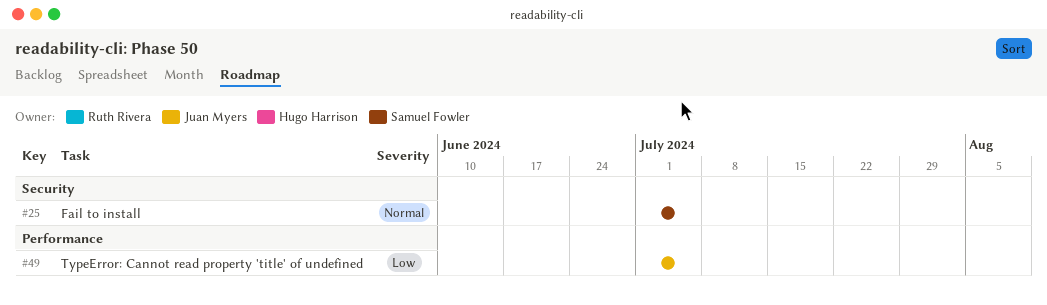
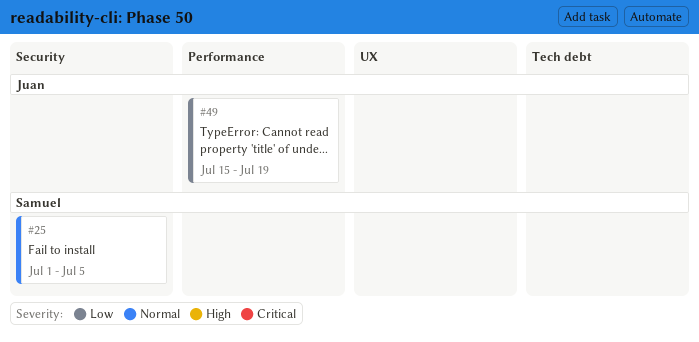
#49, start: Jul 1 -> Jul 15
#49, due: Jul 5 -> Jul 19

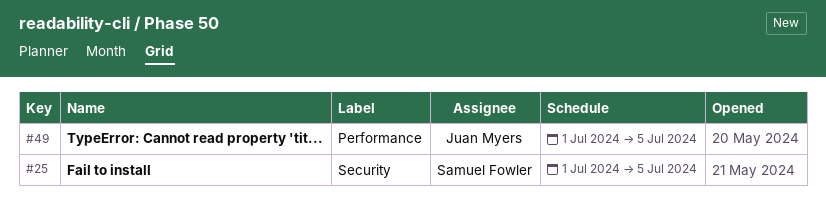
#49, start: Jul 15 -> Jul 1
#49, due: Jul 19 -> Jul 5

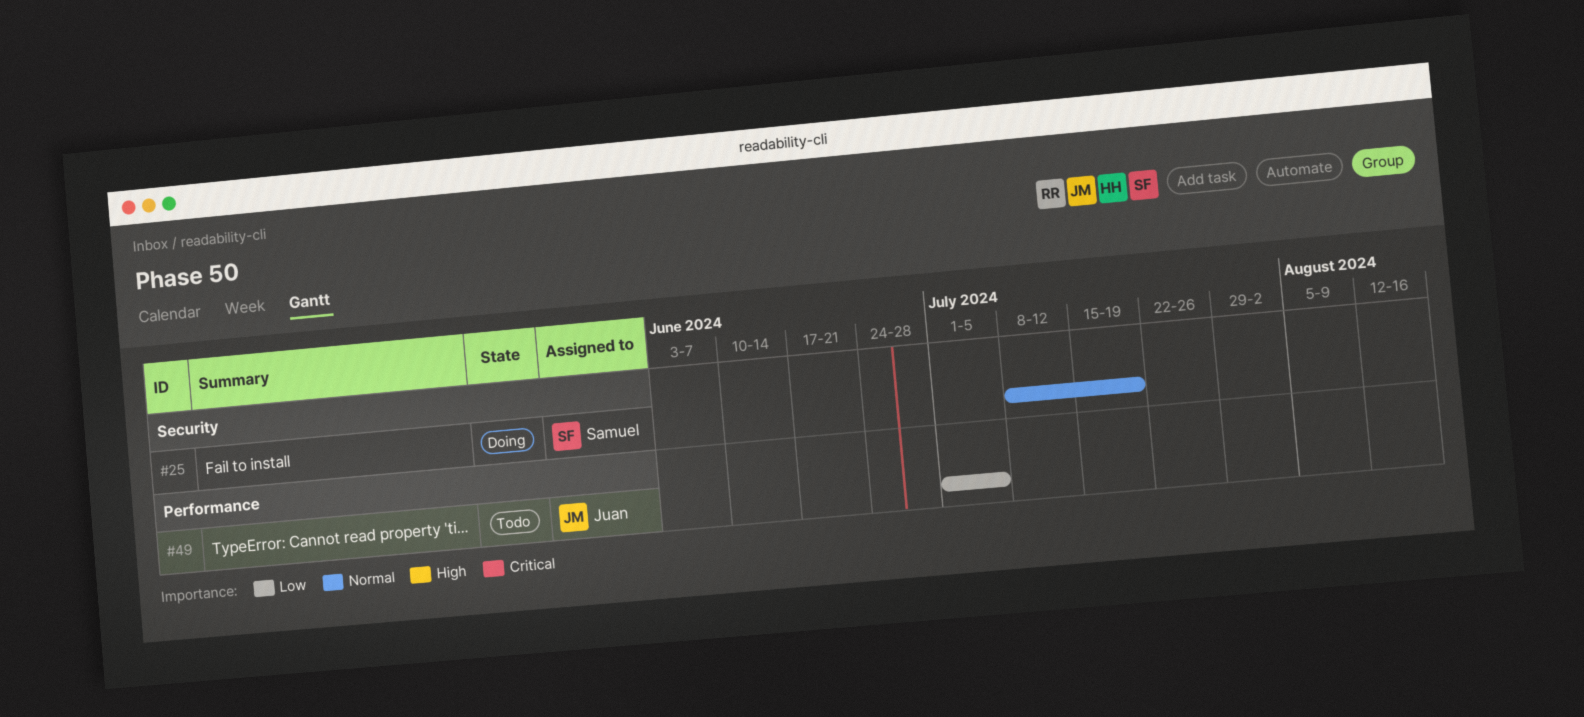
#25, start: Jul 1 -> Jul 8
#25, due: Jul 5 -> Jul 19

